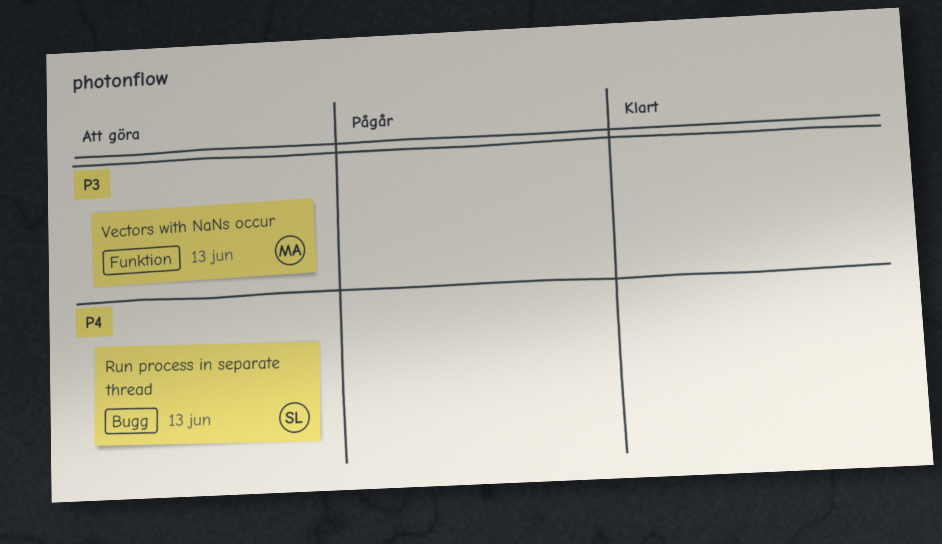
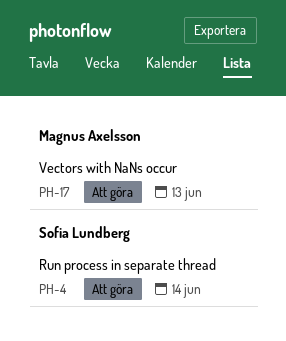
Run process in separate thread, due: Jun 13 -> Jun 14

